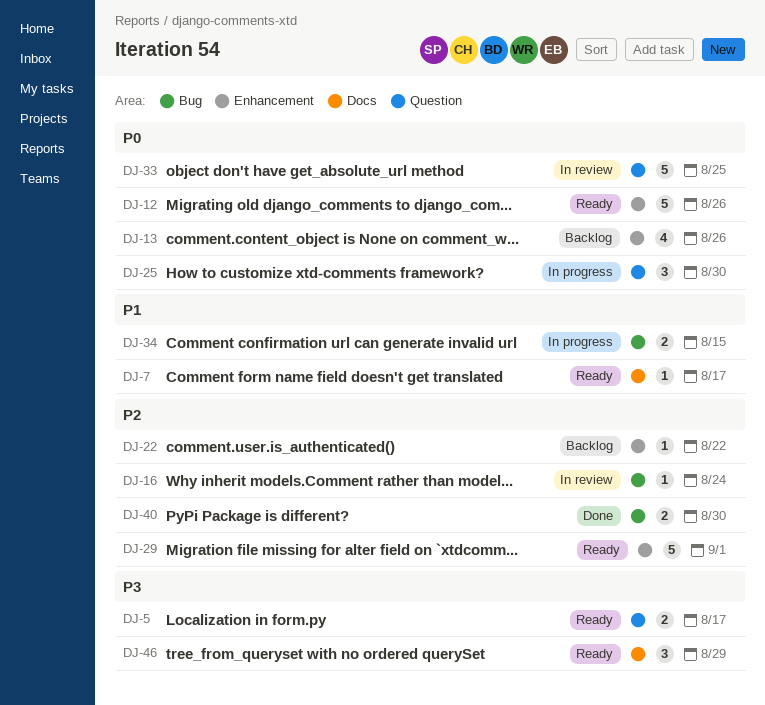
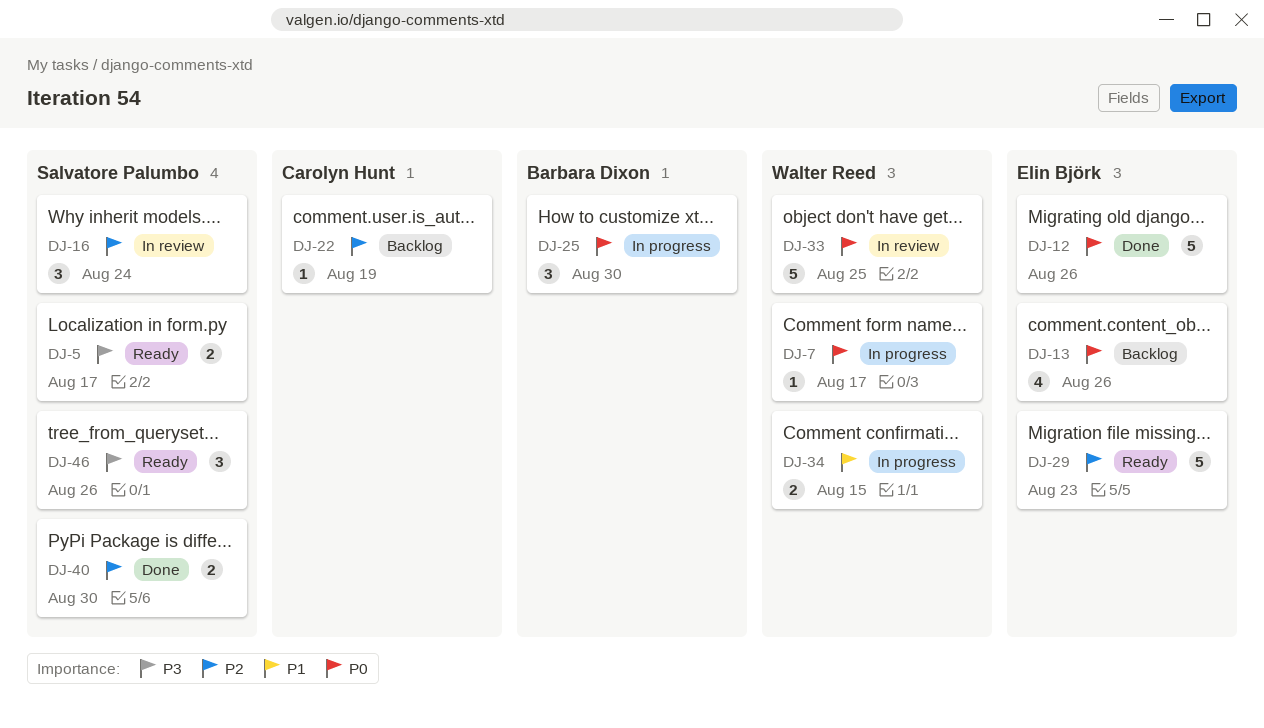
DJ-7, status: Ready -> In progress
DJ-7, priority: P1 -> P0
DJ-12, status: Ready -> Done
DJ-16, estimate: 1 -> 3
DJ-22, due: Aug 22 -> Aug 19
DJ-29, due: Sep 1 -> Aug 23
DJ-46, due: Aug 29 -> Aug 26

